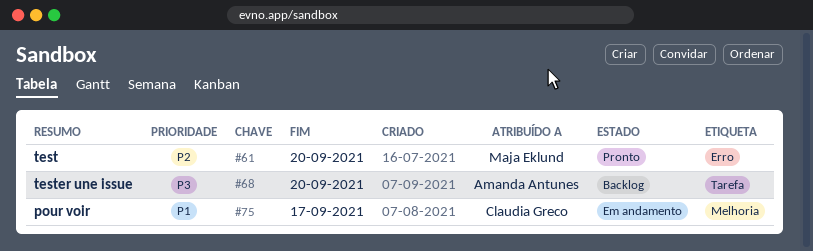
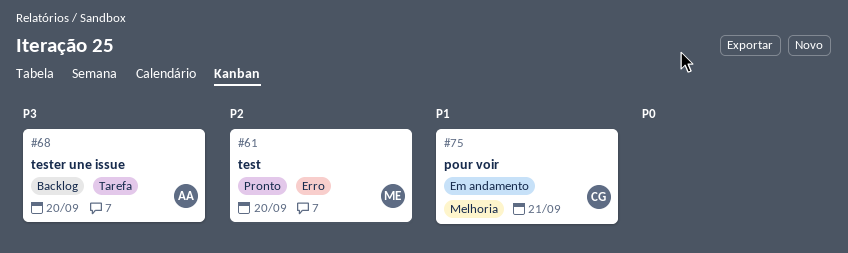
#75, due: Sep 17 -> Sep 21

